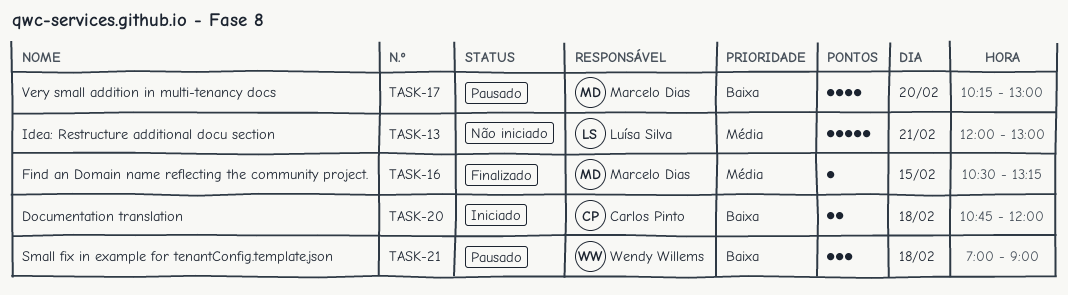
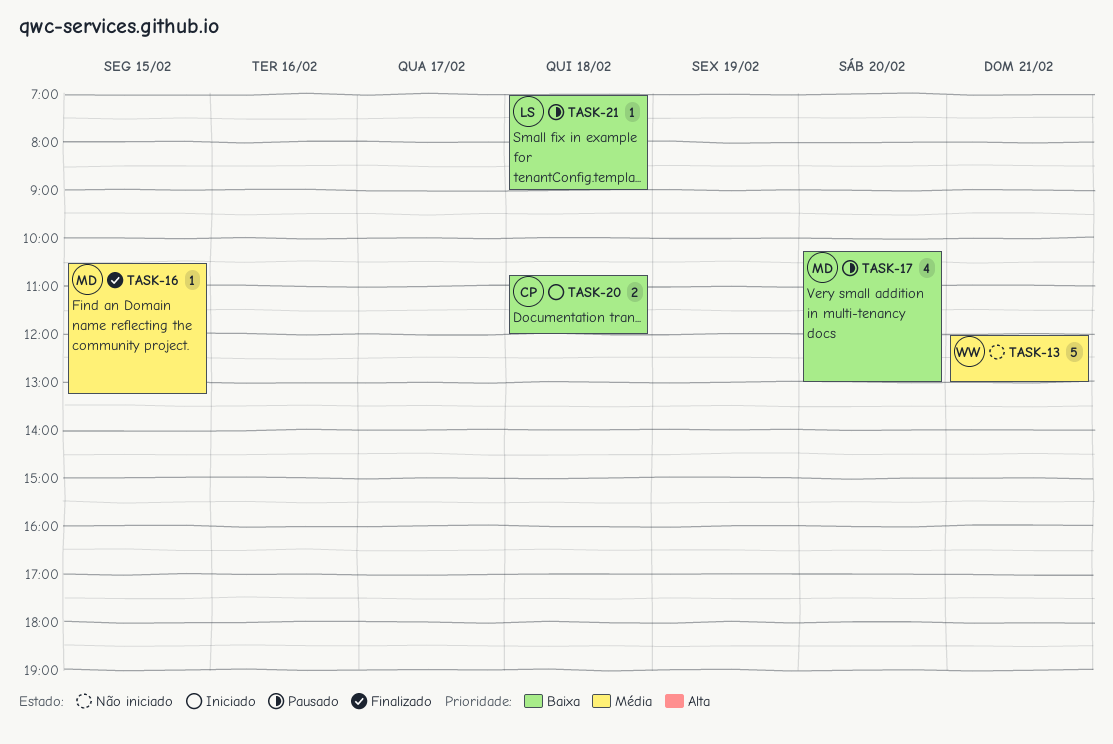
TASK-13, owner: Luísa Silva -> Wendy Willems
TASK-21, owner: Wendy Willems -> Luísa Silva
TASK-21, estimate: 3 -> 1

